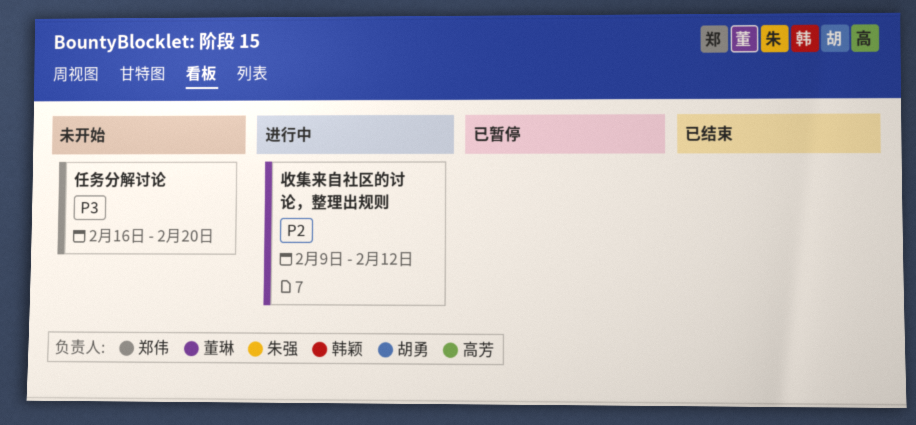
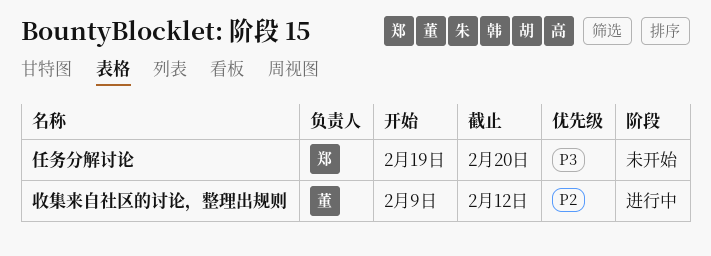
任务分解讨论, start: Feb 16 -> Feb 19

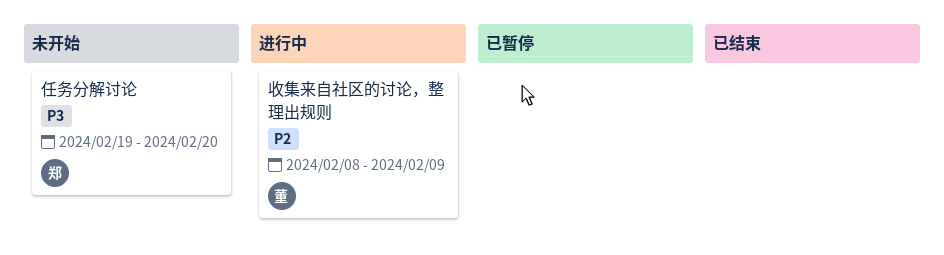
收集来自社区的讨论，整理出规则, start: Feb 9 -> Feb 8
收集来自社区的讨论，整理出规则, due: Feb 12 -> Feb 9

